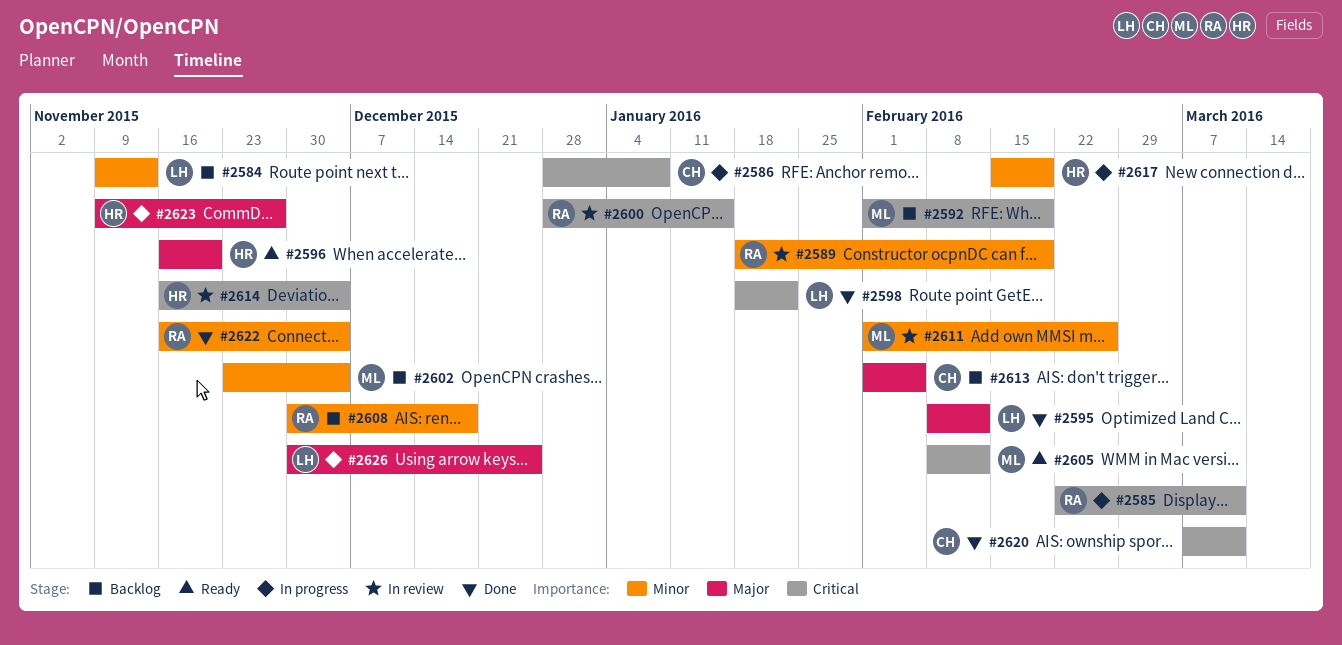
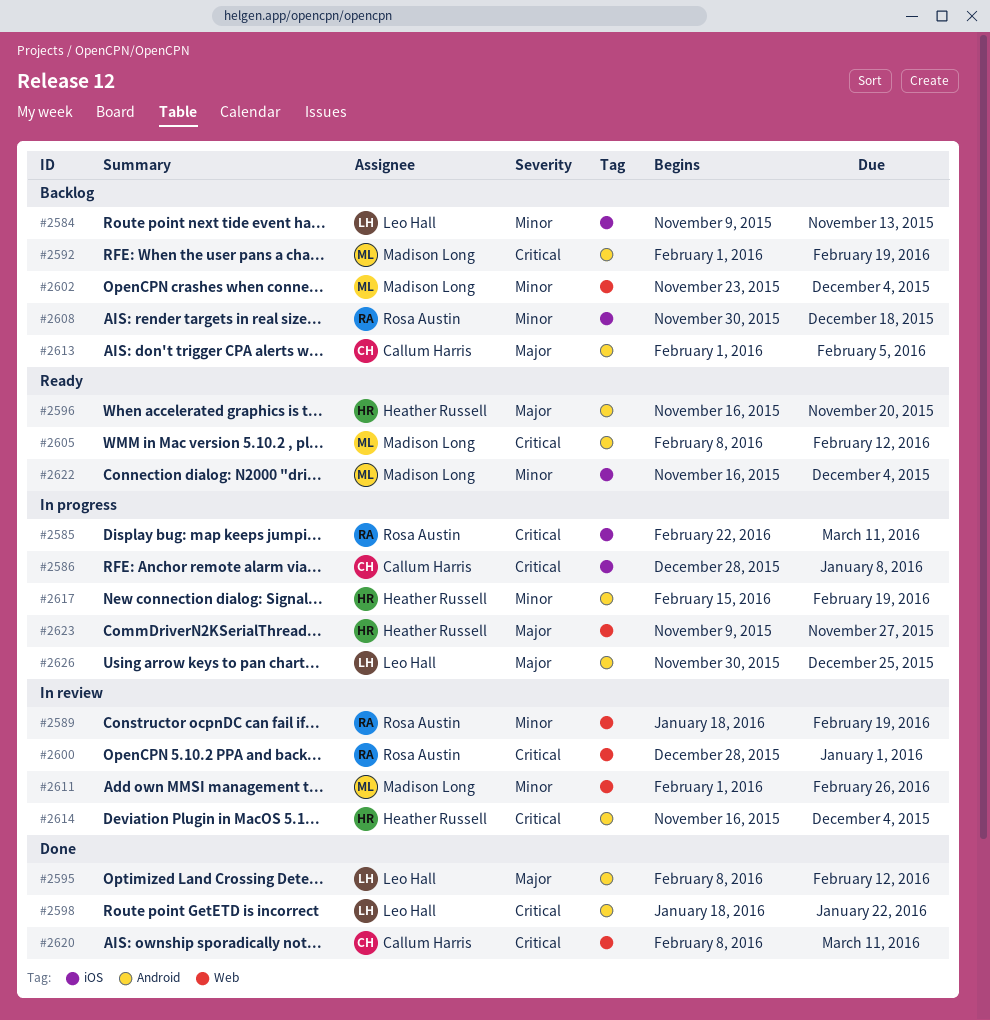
#2600, due: Jan 15 -> Jan 1
#2620, start: Mar 7 -> Feb 8
#2622, status: Done -> Ready
#2622, owner: Rosa Austin -> Madison Long

